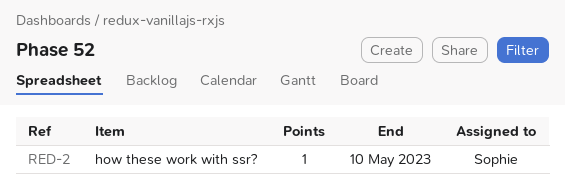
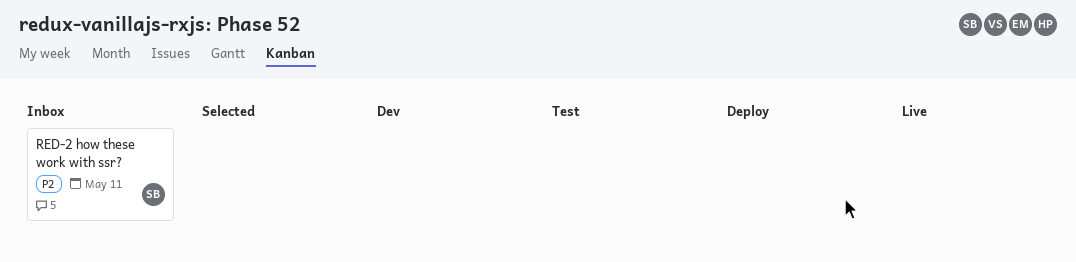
RED-2, due: May 10 -> May 11

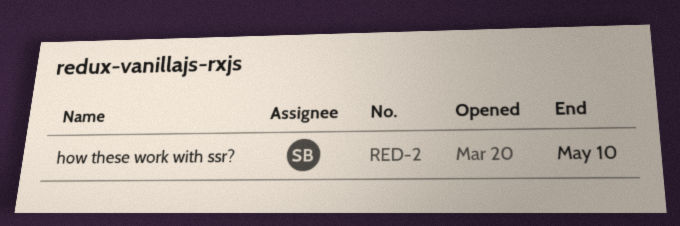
RED-2, due: May 11 -> May 10

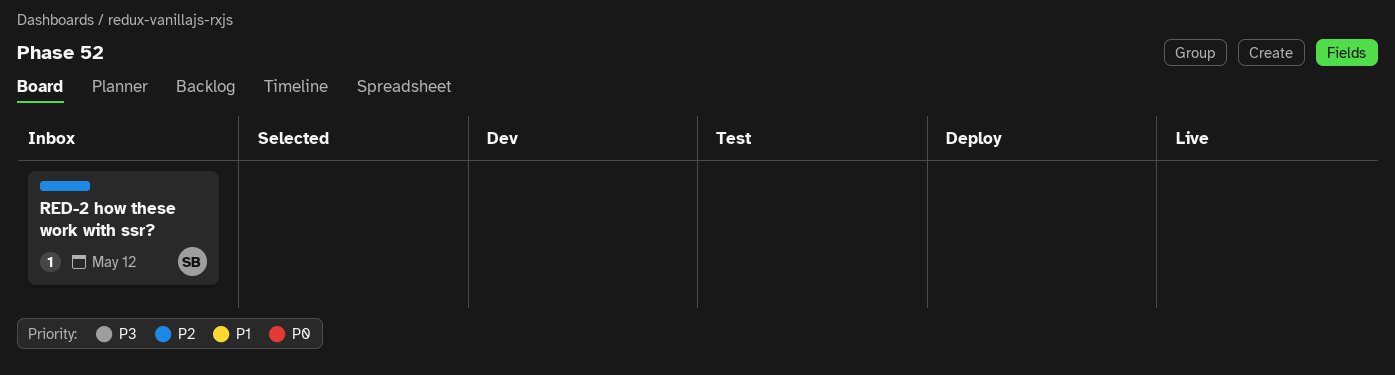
RED-2, due: May 10 -> May 12

